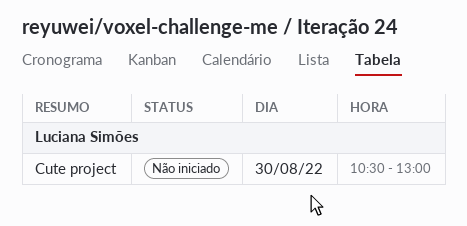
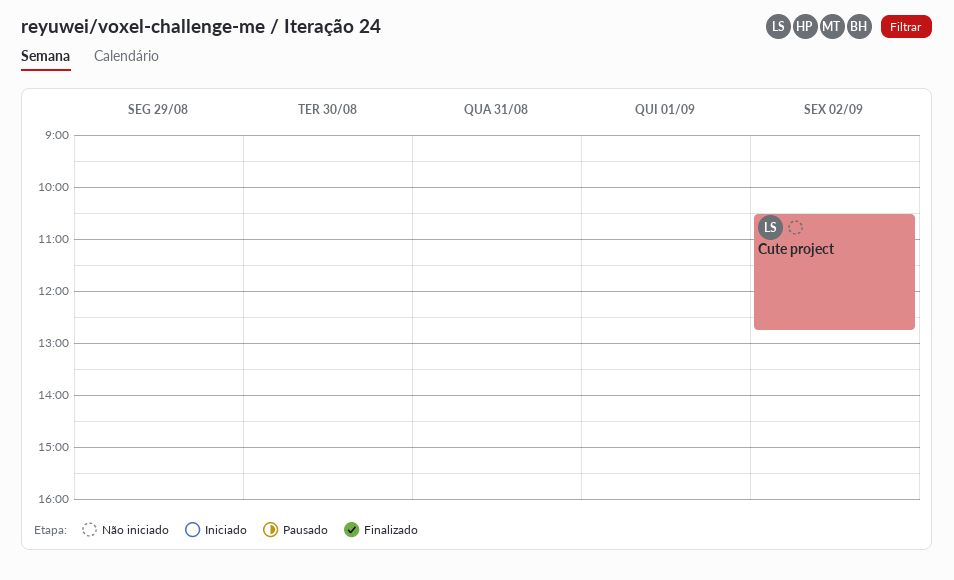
Cute project, day: Aug 30 -> Sep 2
Cute project, ends: 13:00 -> 12:45

